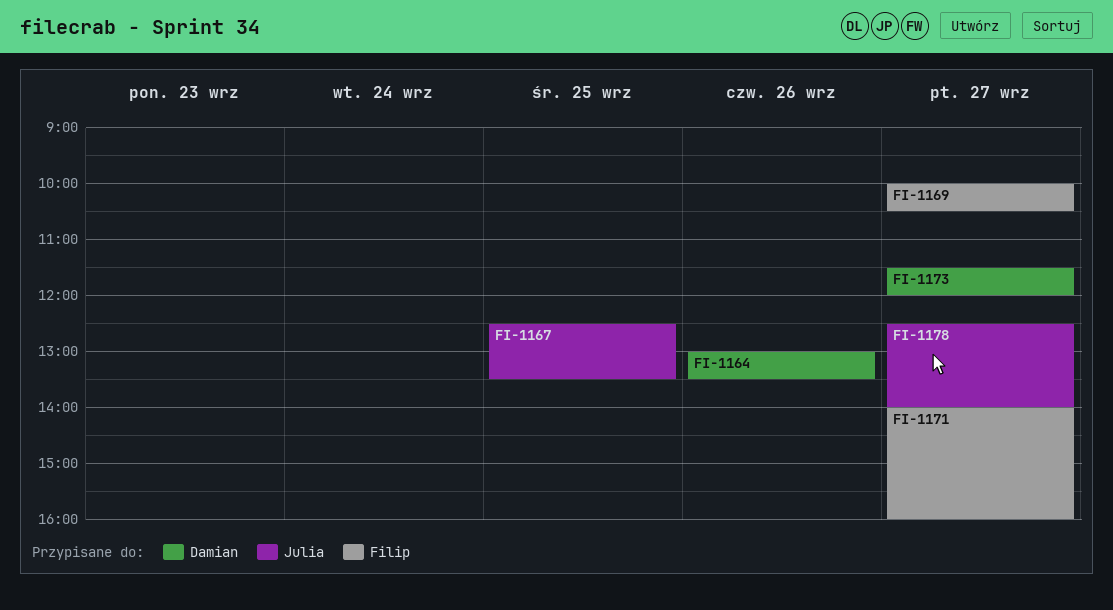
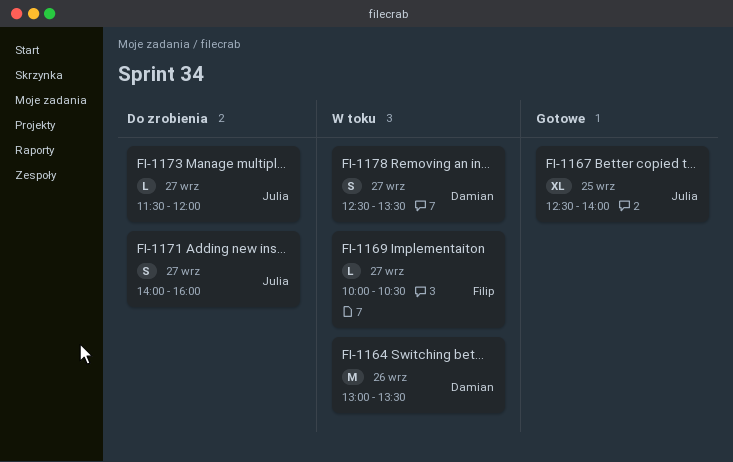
FI-1167, ends: 13:30 -> 14:00
FI-1171, owner: Filip -> Julia
FI-1173, owner: Damian -> Julia
FI-1178, owner: Julia -> Damian
FI-1178, ends: 14:00 -> 13:30

